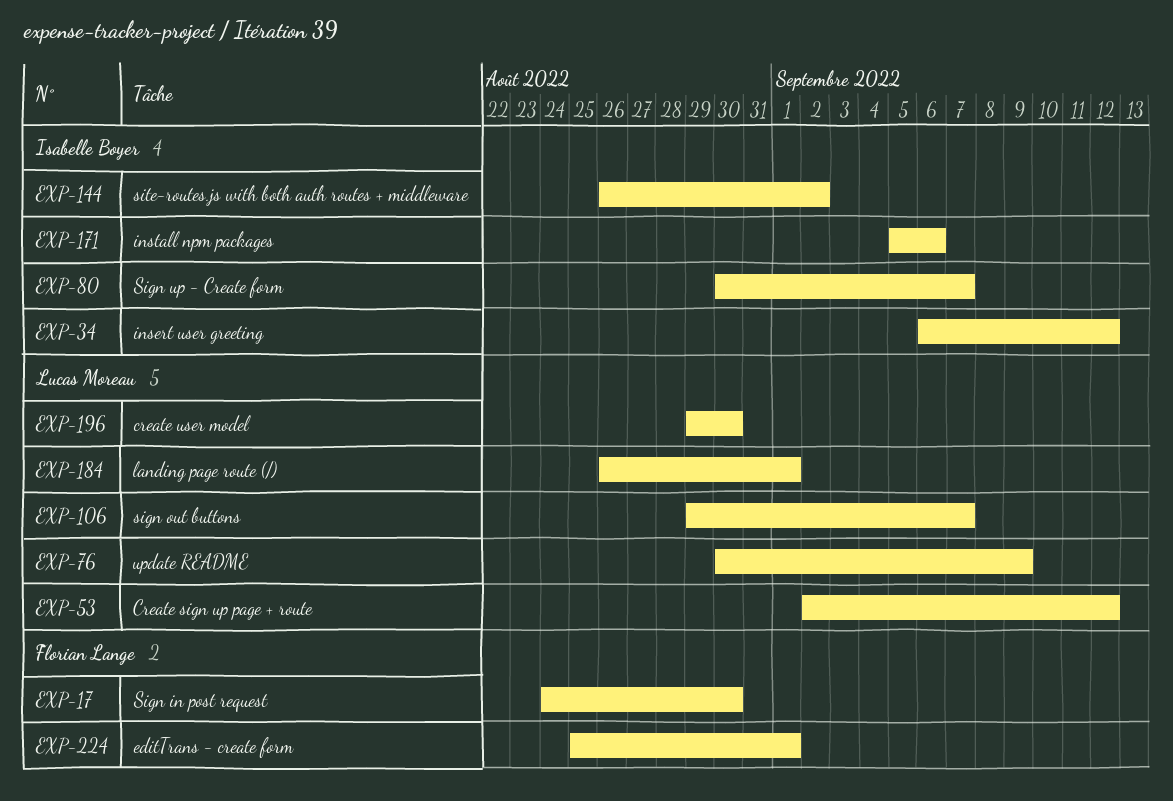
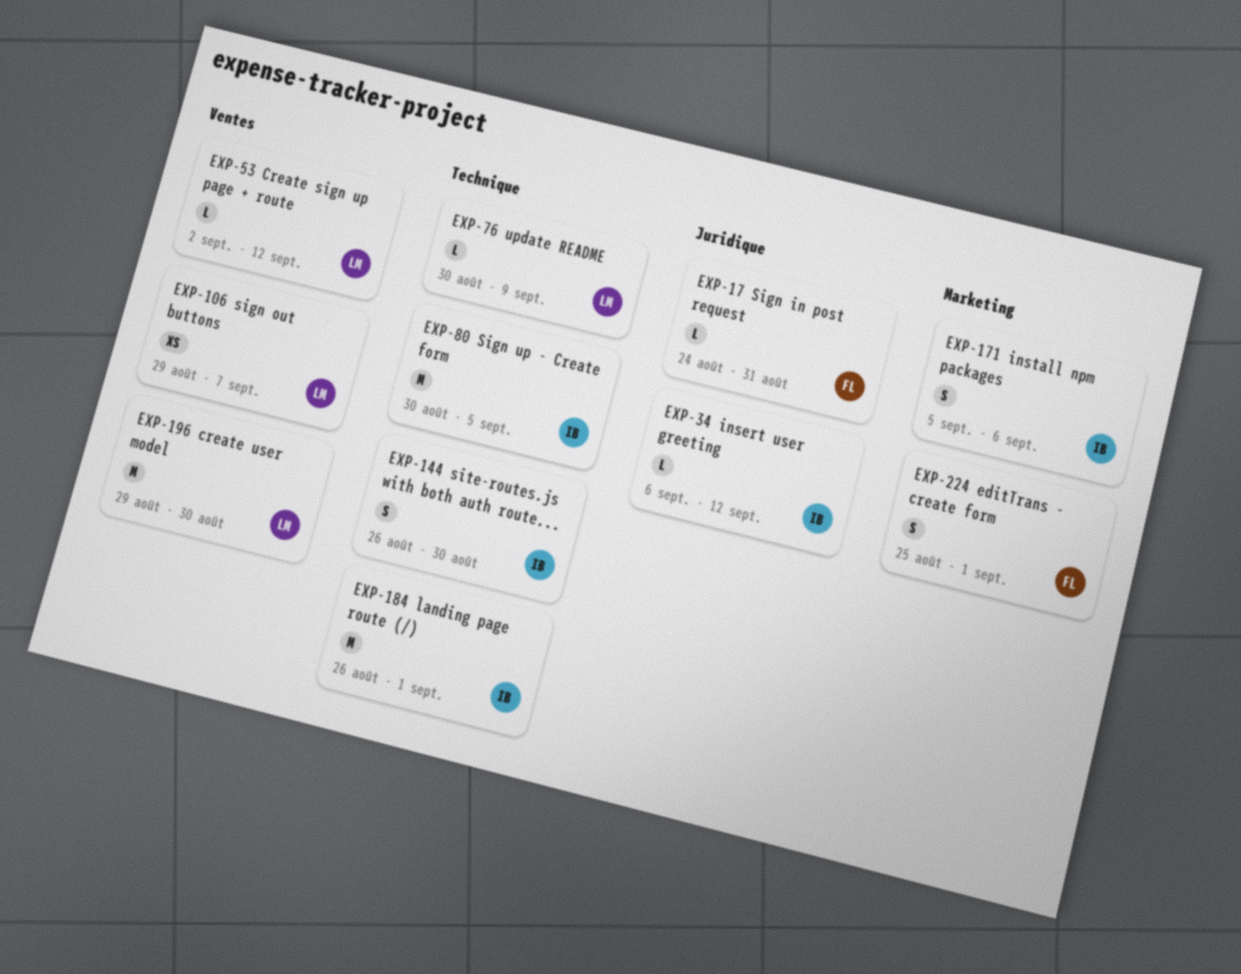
EXP-17, due: Aug 30 -> Aug 31
EXP-80, due: Sep 7 -> Sep 5
EXP-144, due: Sep 2 -> Aug 30
EXP-184, owner: Lucas Moreau -> Isabelle Boyer

